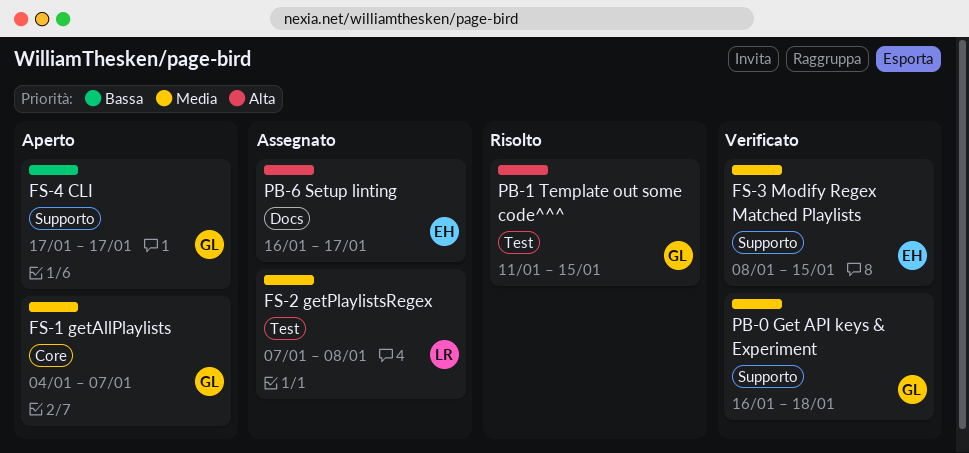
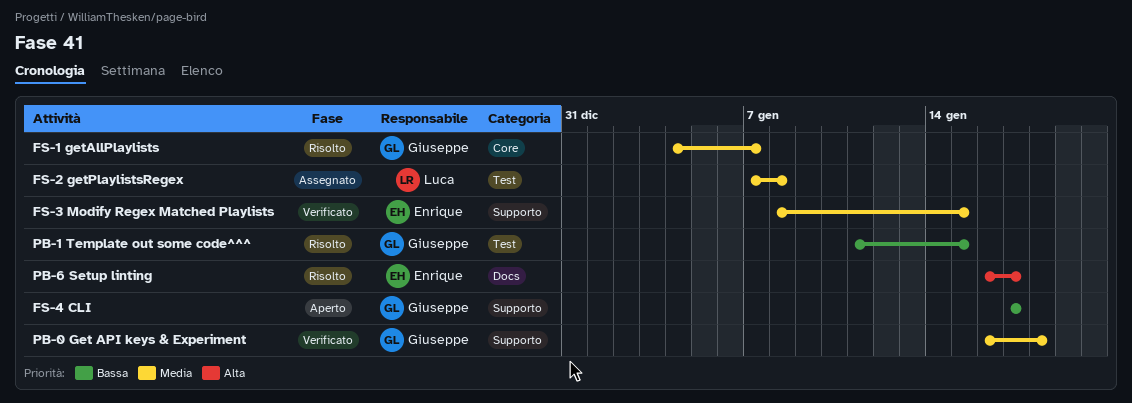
FS-1 getAllPlaylists, status: Aperto -> Risolto
PB-1 Template out some code^^^, priority: Alta -> Bassa
PB-6 Setup linting, status: Assegnato -> Risolto

